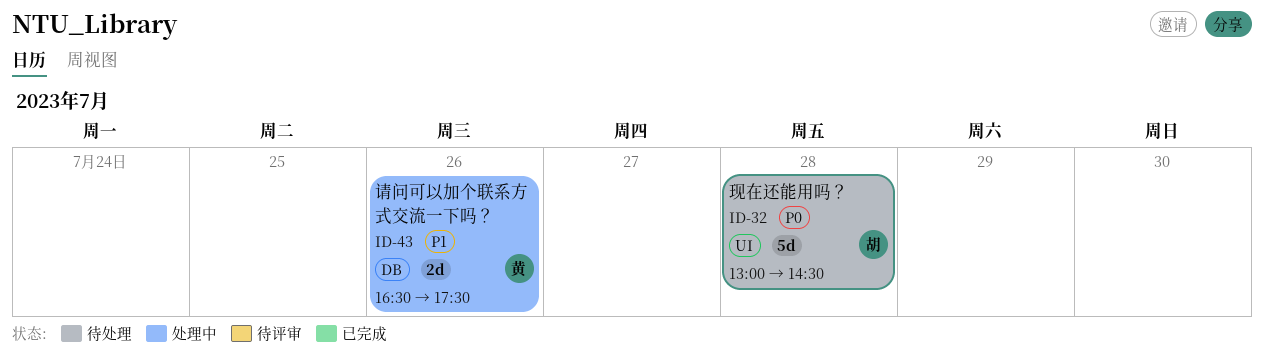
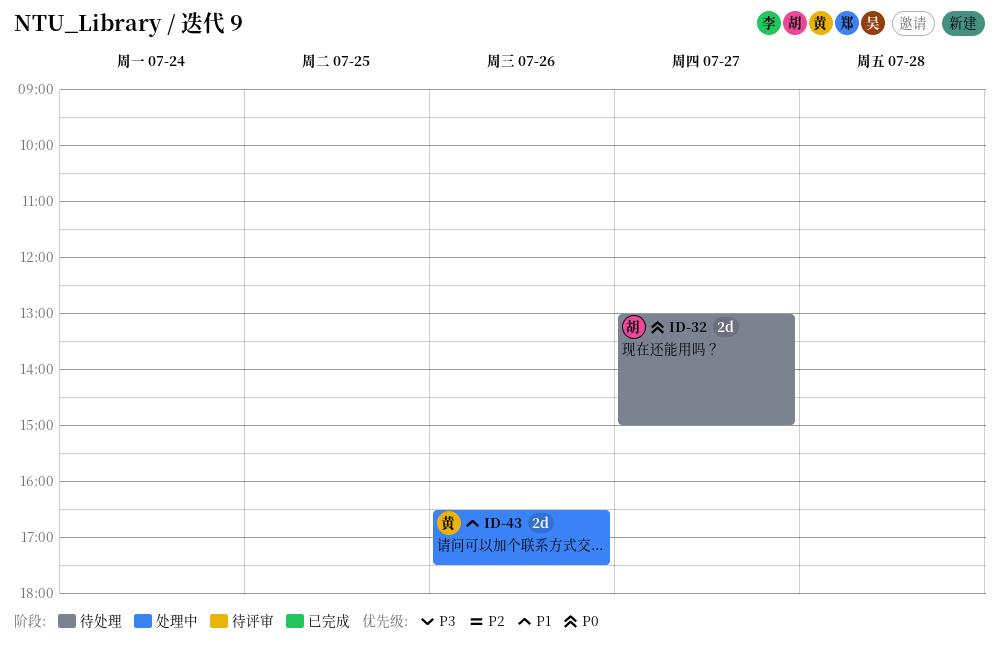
ID-32, estimate: 5d -> 2d
ID-32, day: Jul 28 -> Jul 27
ID-32, ends: 14:30 -> 15:00

